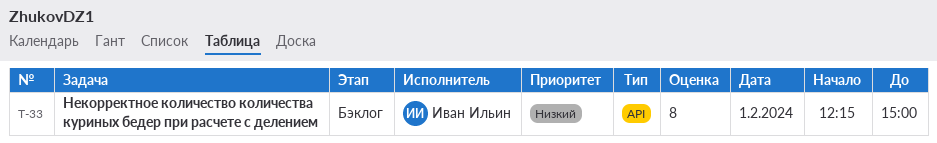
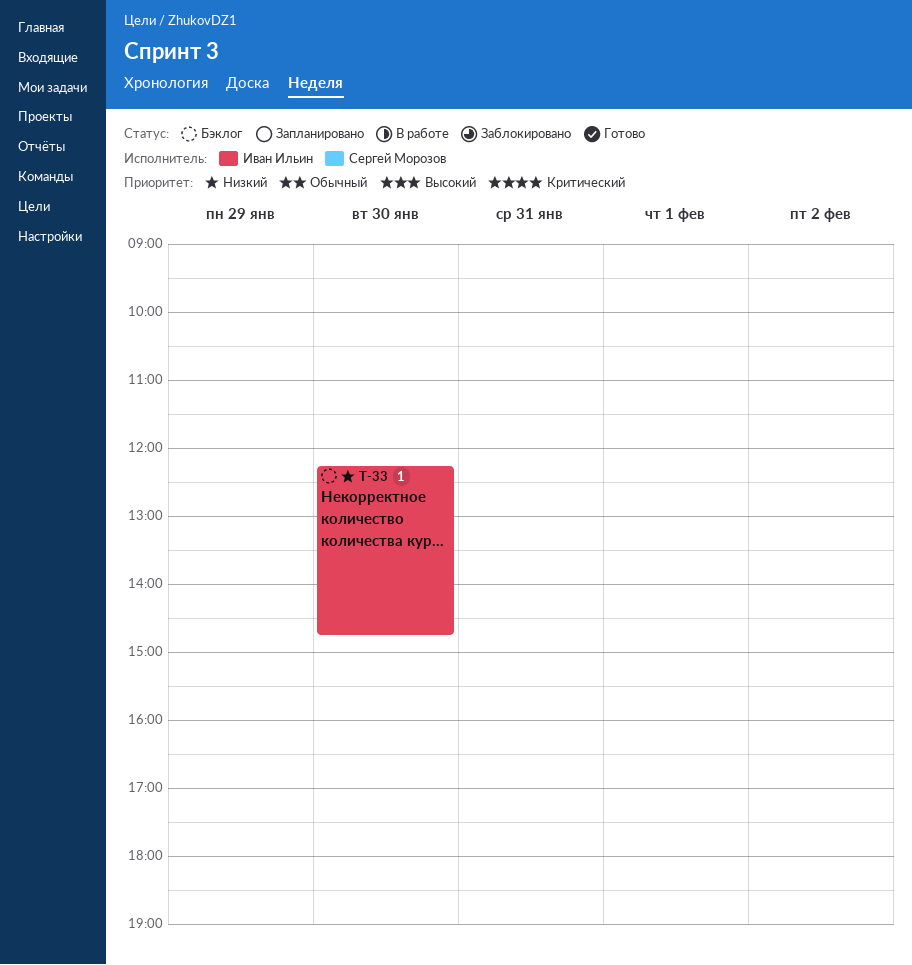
T-33, estimate: 8 -> 1
T-33, day: Feb 1 -> Jan 30
T-33, ends: 15:00 -> 14:45

